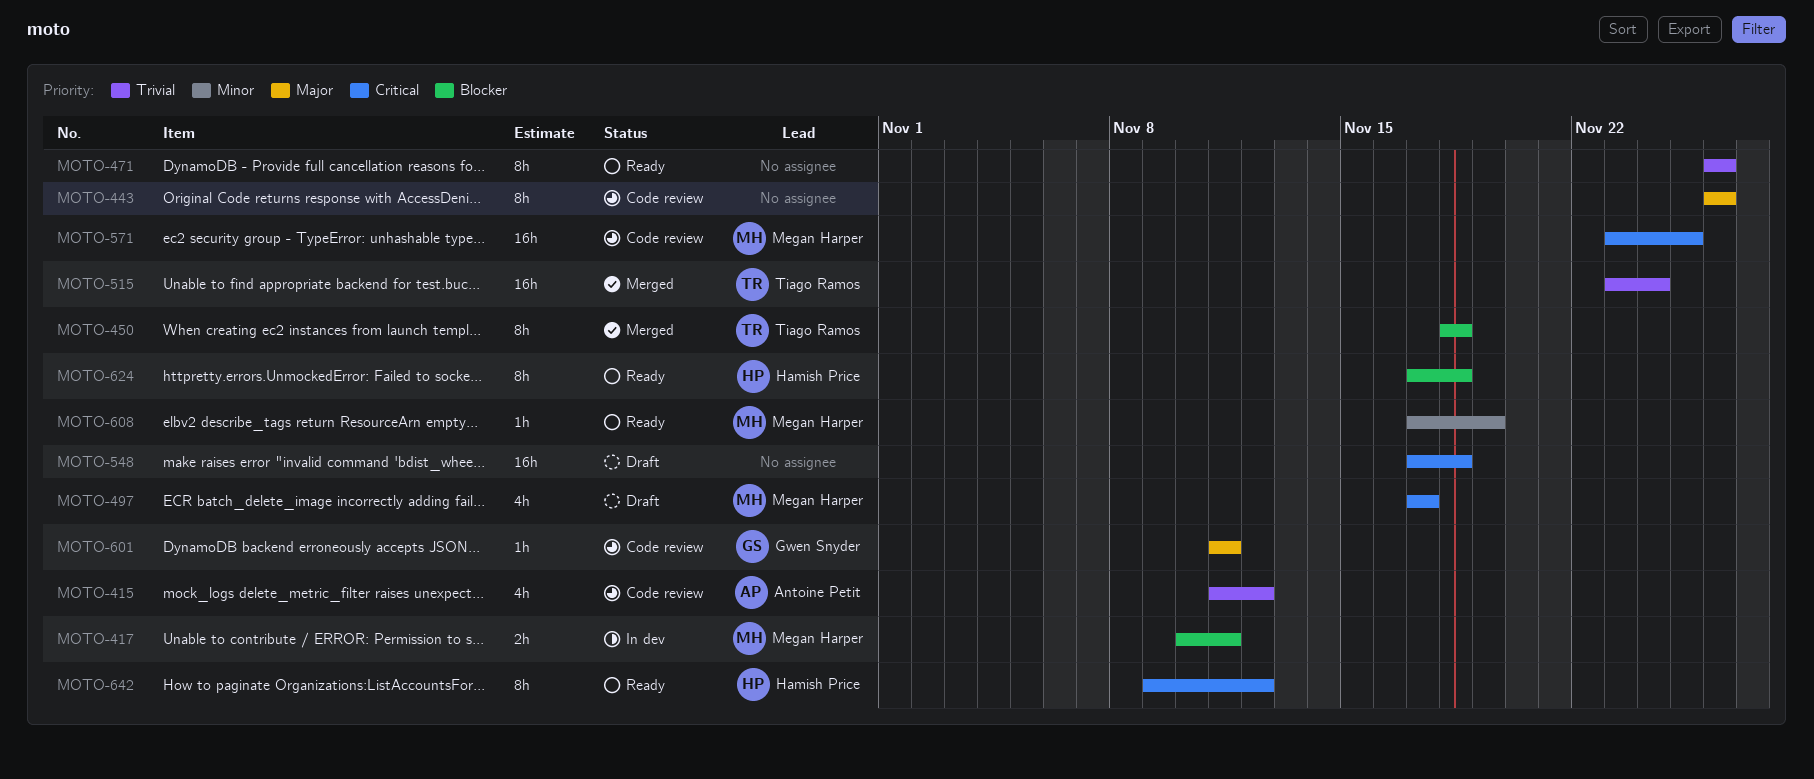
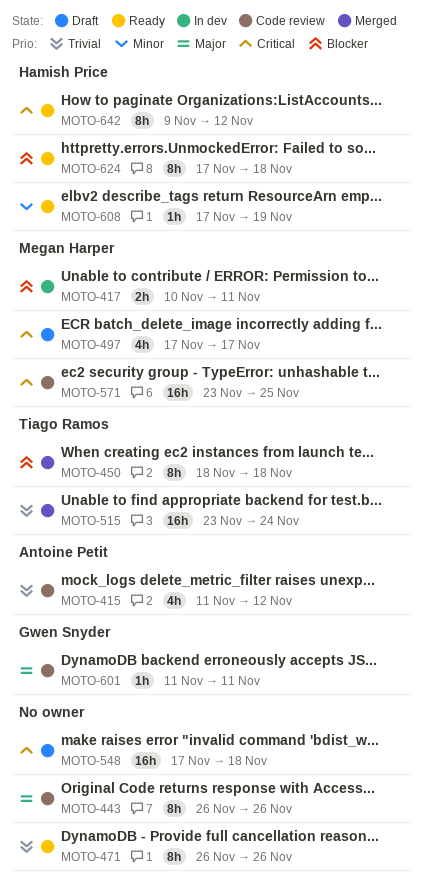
MOTO-608, owner: Megan Harper -> Hamish Price

